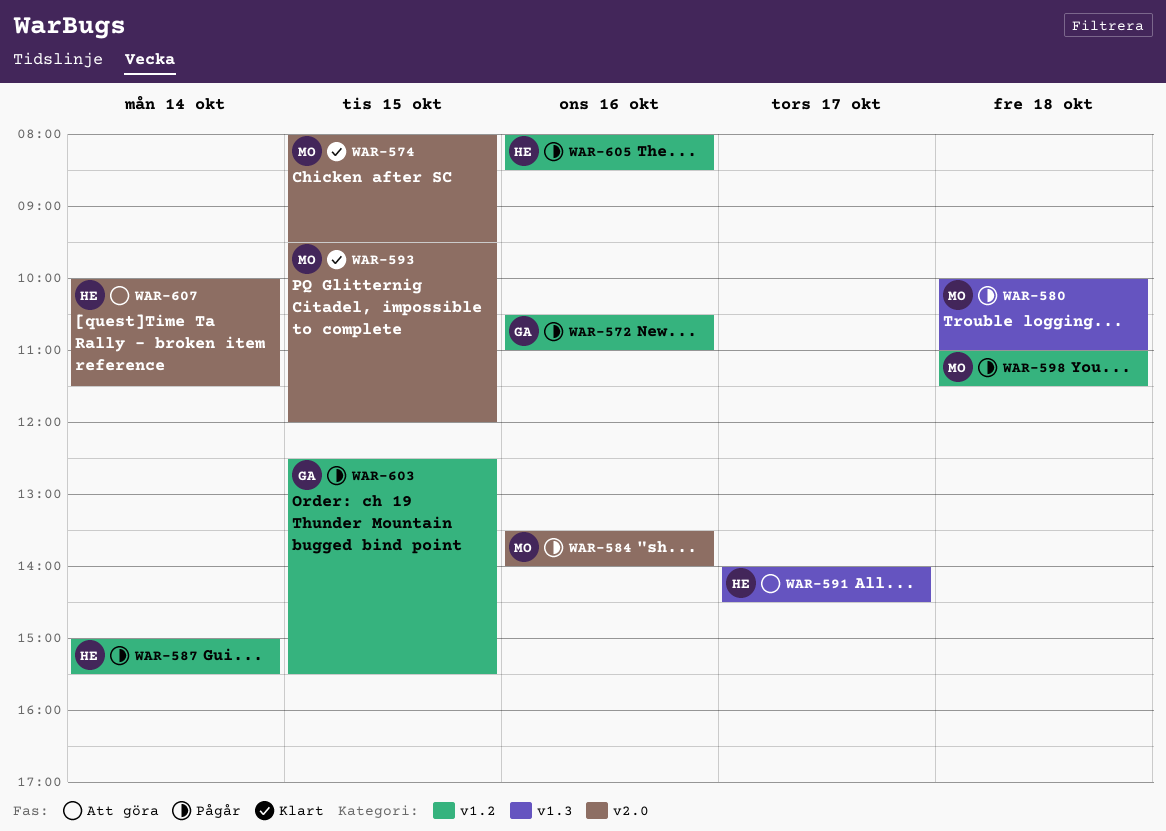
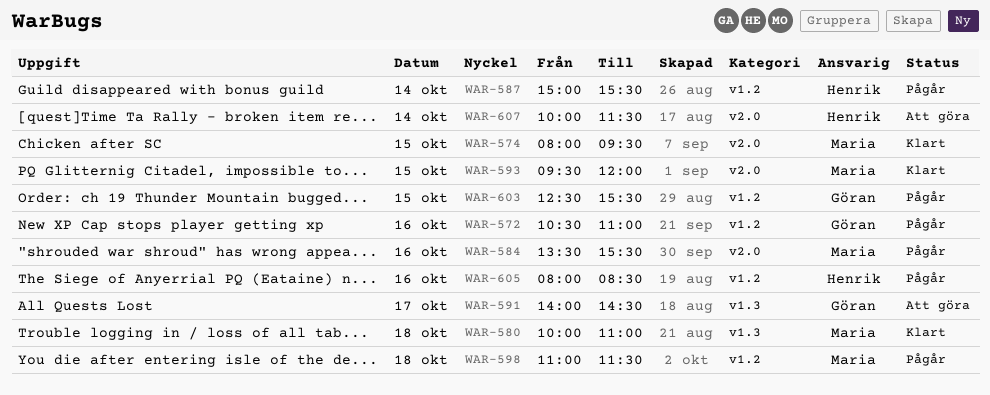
WAR-580, status: Pågår -> Klart
WAR-584, ends: 14:00 -> 15:30
WAR-591, owner: Henrik -> Göran

